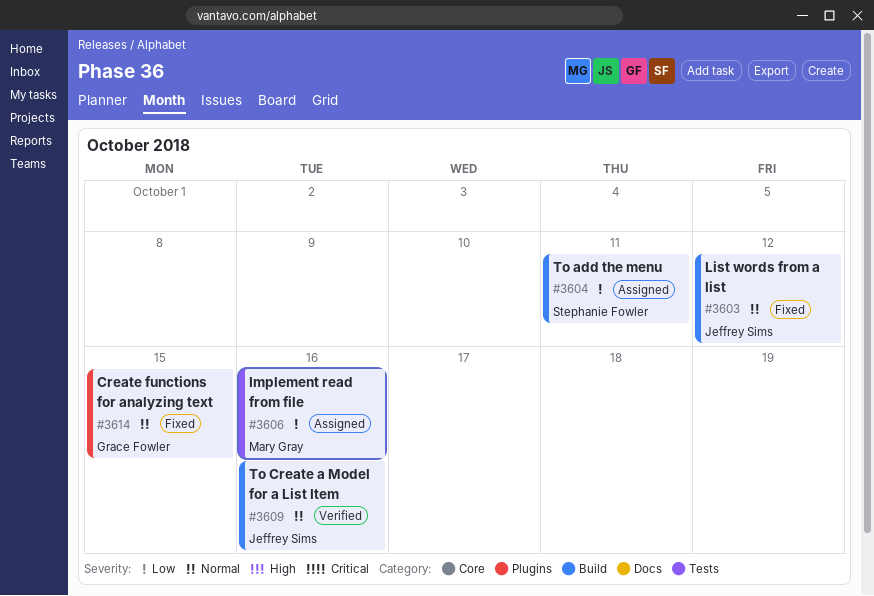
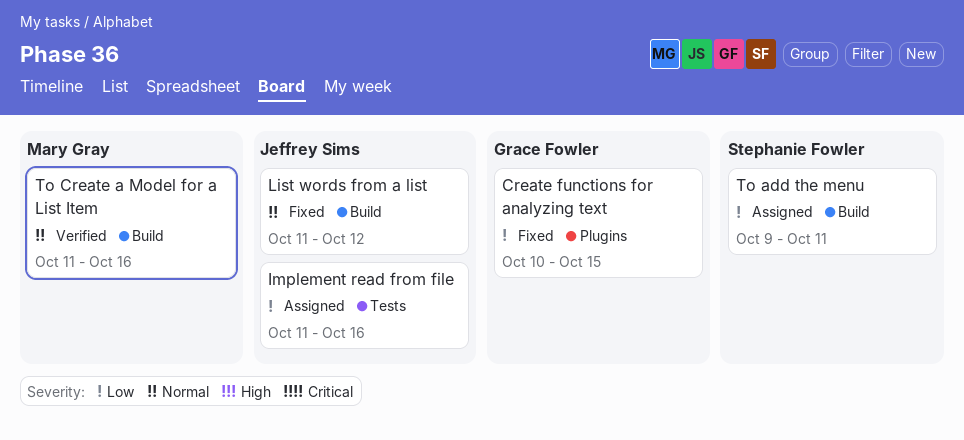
Create functions for analyzing text, priority: Normal -> Low
Implement read from file, owner: Mary Gray -> Jeffrey Sims
To Create a Model for a List Item, owner: Jeffrey Sims -> Mary Gray

